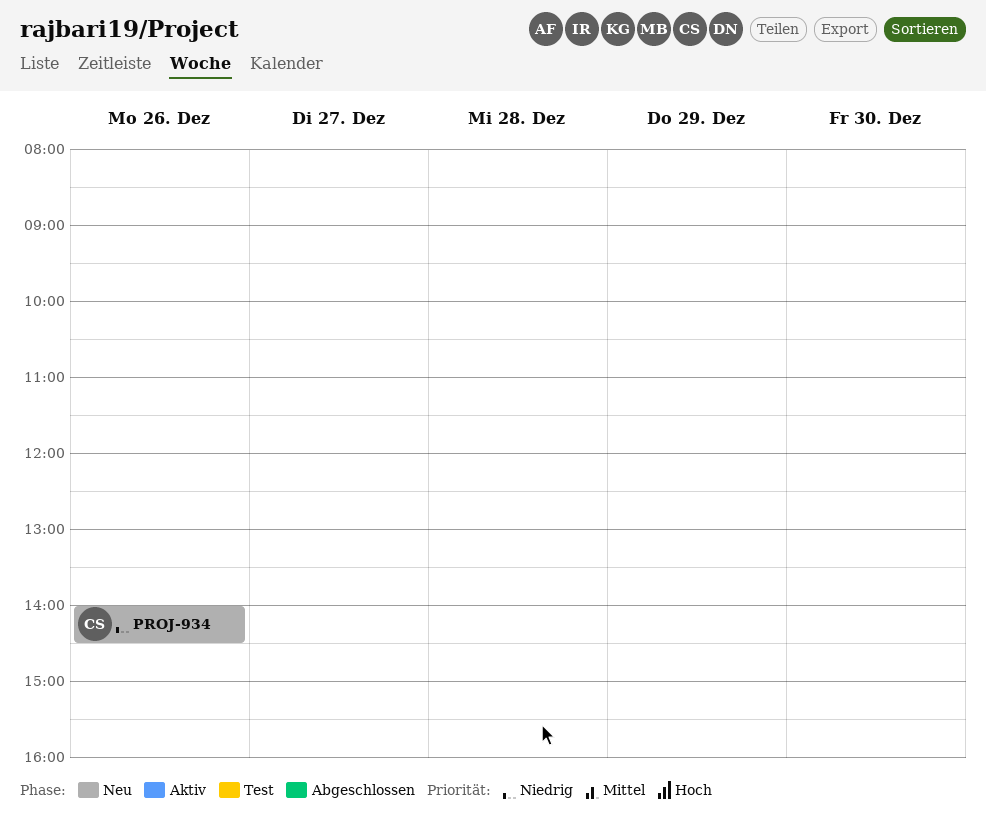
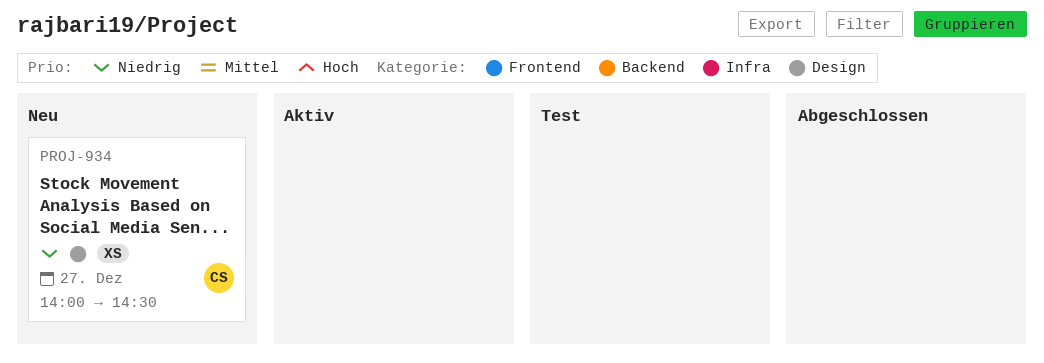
PROJ-934, day: Dec 26 -> Dec 27

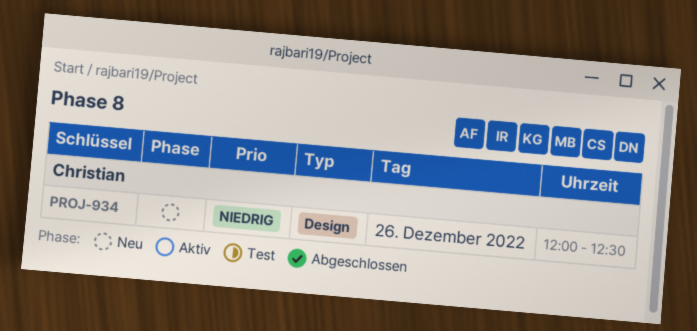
PROJ-934, day: Dec 27 -> Dec 26
PROJ-934, begins: 14:00 -> 12:00
PROJ-934, ends: 14:30 -> 12:30

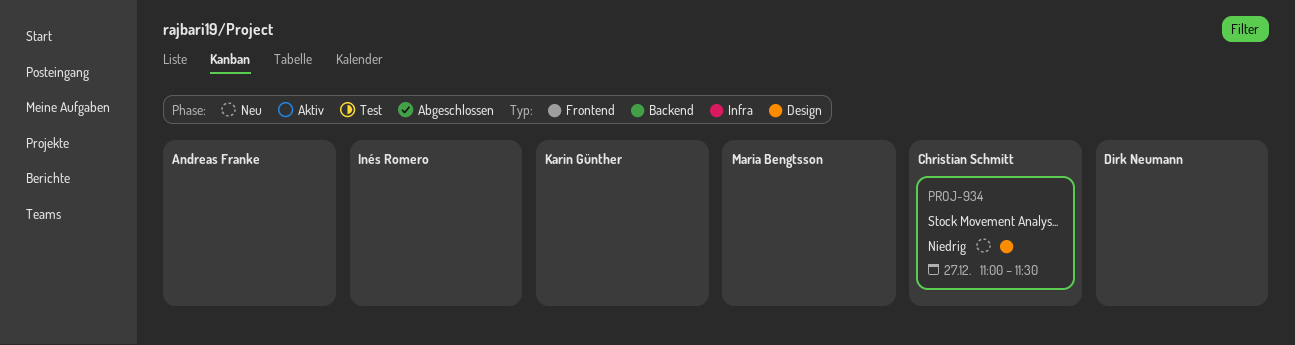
PROJ-934, day: Dec 26 -> Dec 27
PROJ-934, begins: 12:00 -> 11:00
PROJ-934, ends: 12:30 -> 11:30

